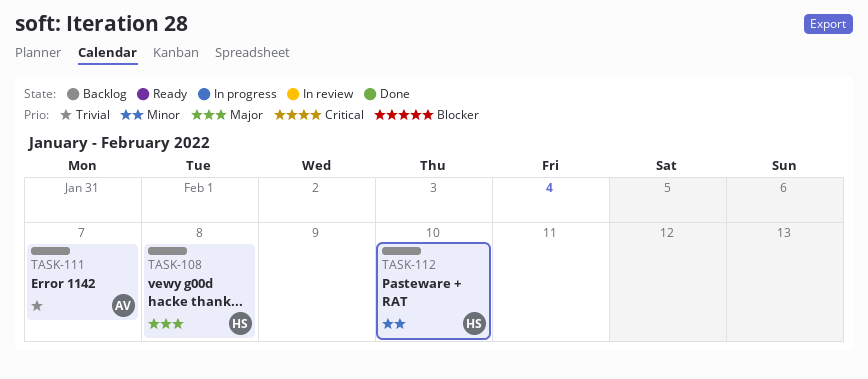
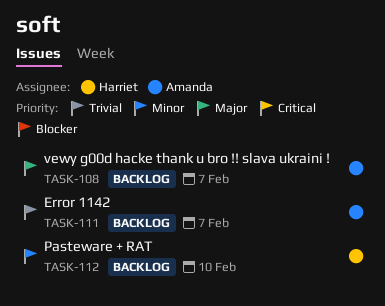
TASK-108, owner: Harriet -> Amanda
TASK-108, due: Feb 8 -> Feb 7

